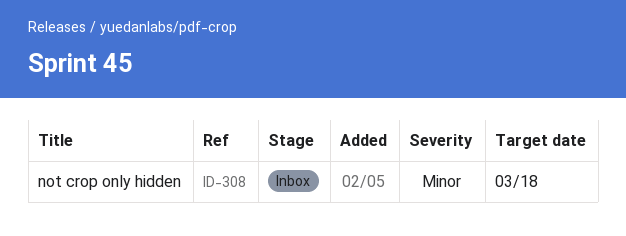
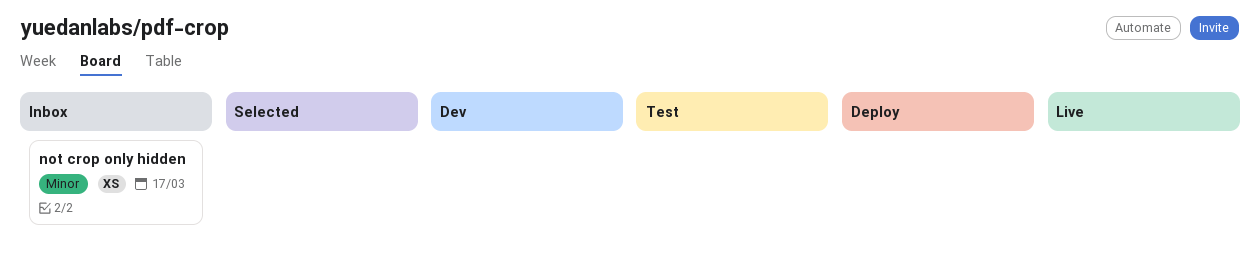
not crop only hidden, due: Mar 18 -> Mar 17

